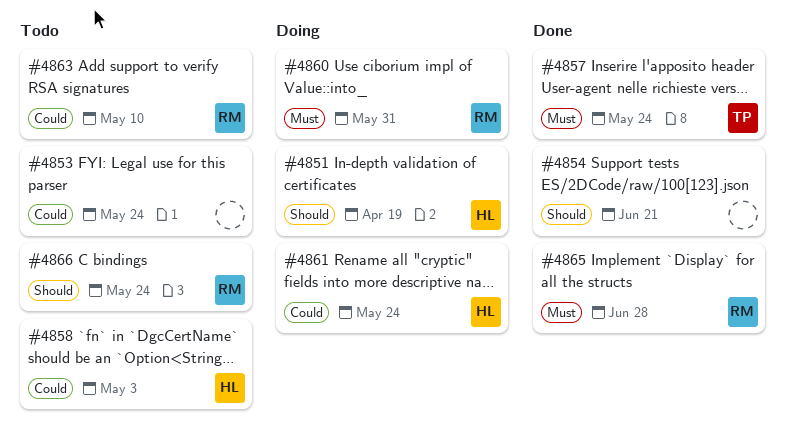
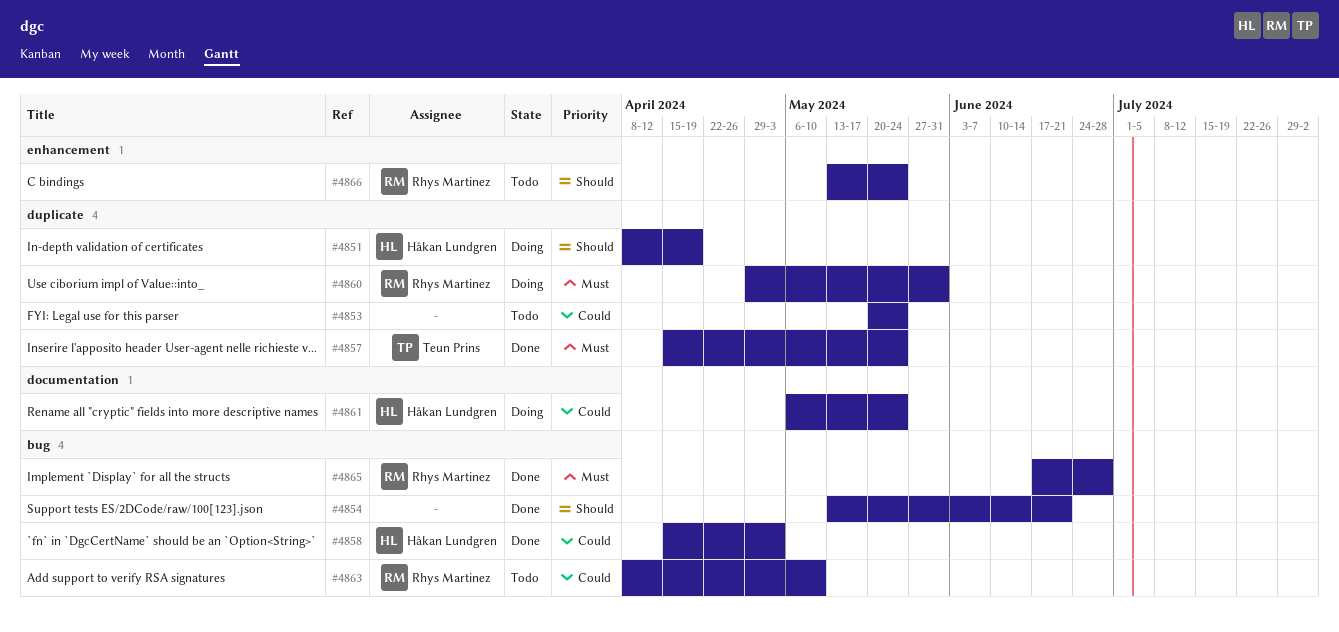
#4858, status: Todo -> Done

